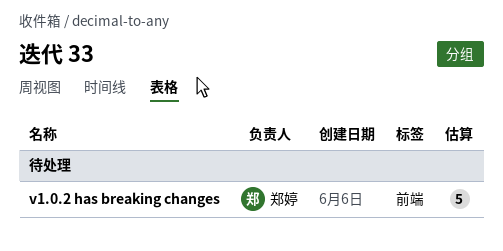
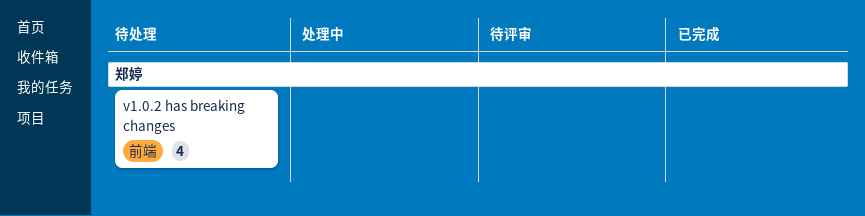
v1.0.2 has breaking changes, estimate: 5 -> 4

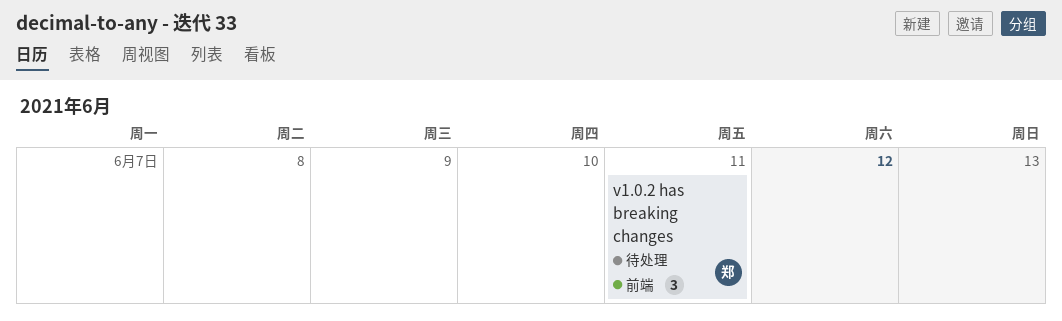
v1.0.2 has breaking changes, estimate: 4 -> 3

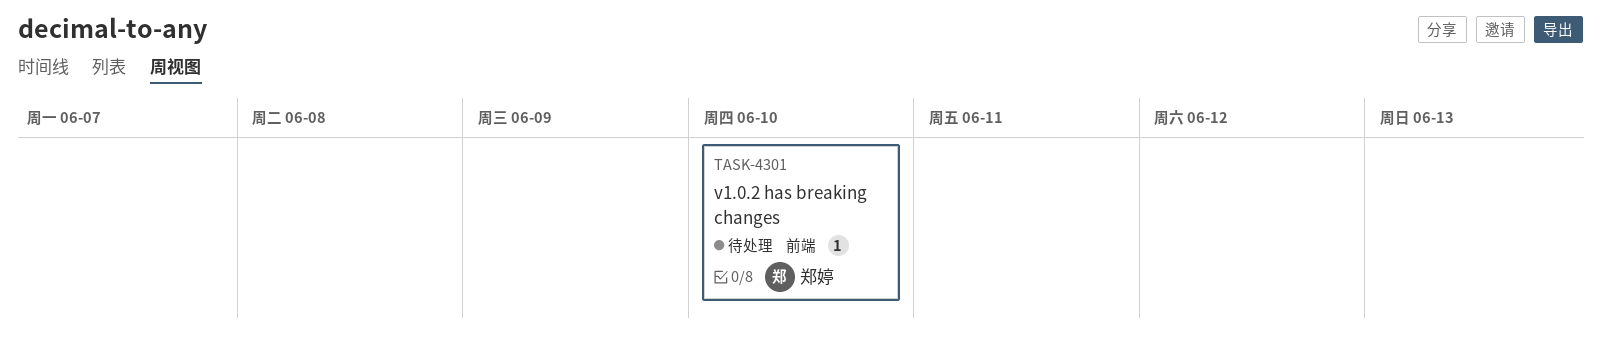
v1.0.2 has breaking changes, estimate: 3 -> 1
v1.0.2 has breaking changes, due: Jun 11 -> Jun 10

